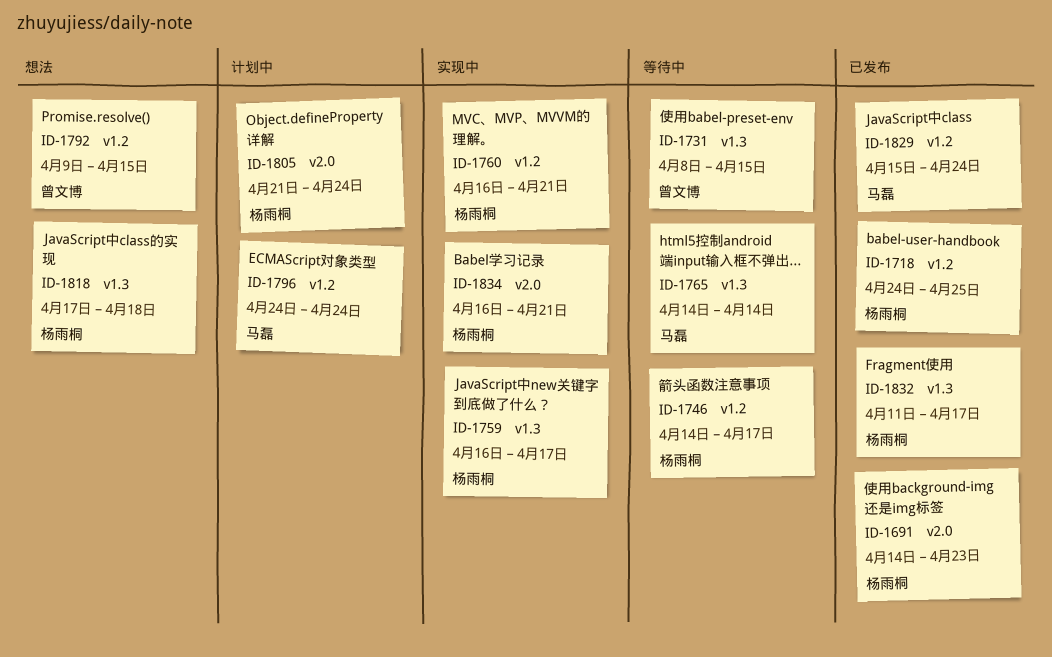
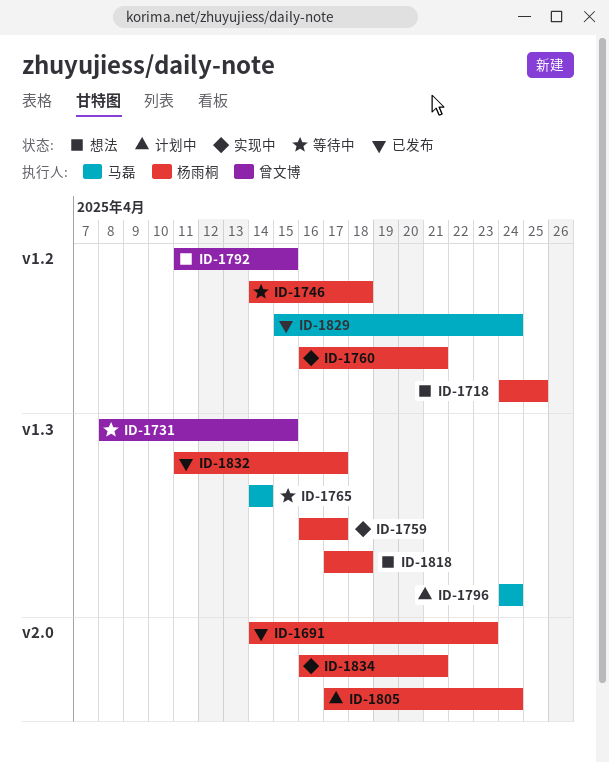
ID-1718, status: 已发布 -> 想法
ID-1746, due: Apr 17 -> Apr 18
ID-1792, start: Apr 9 -> Apr 11
ID-1796, label: v1.2 -> v1.3
ID-1805, start: Apr 21 -> Apr 17

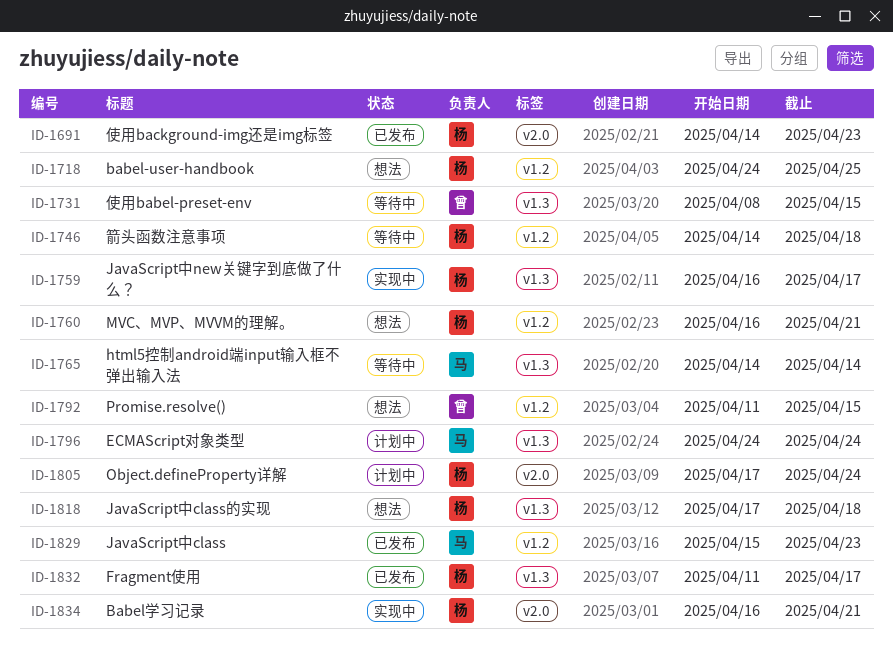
ID-1760, status: 实现中 -> 想法
ID-1829, due: Apr 24 -> Apr 23

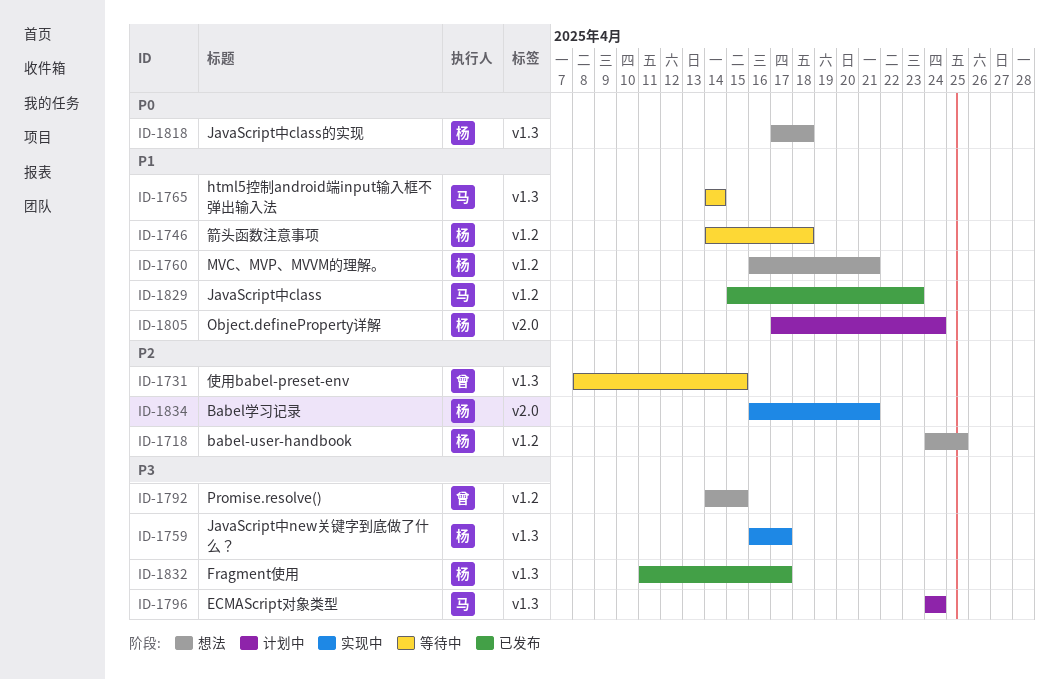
ID-1691: present -> none
ID-1792, start: Apr 11 -> Apr 14

